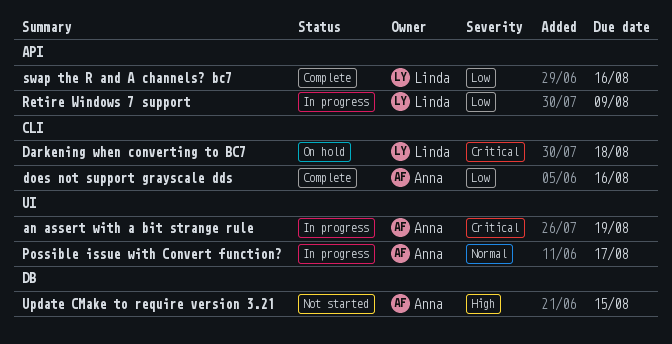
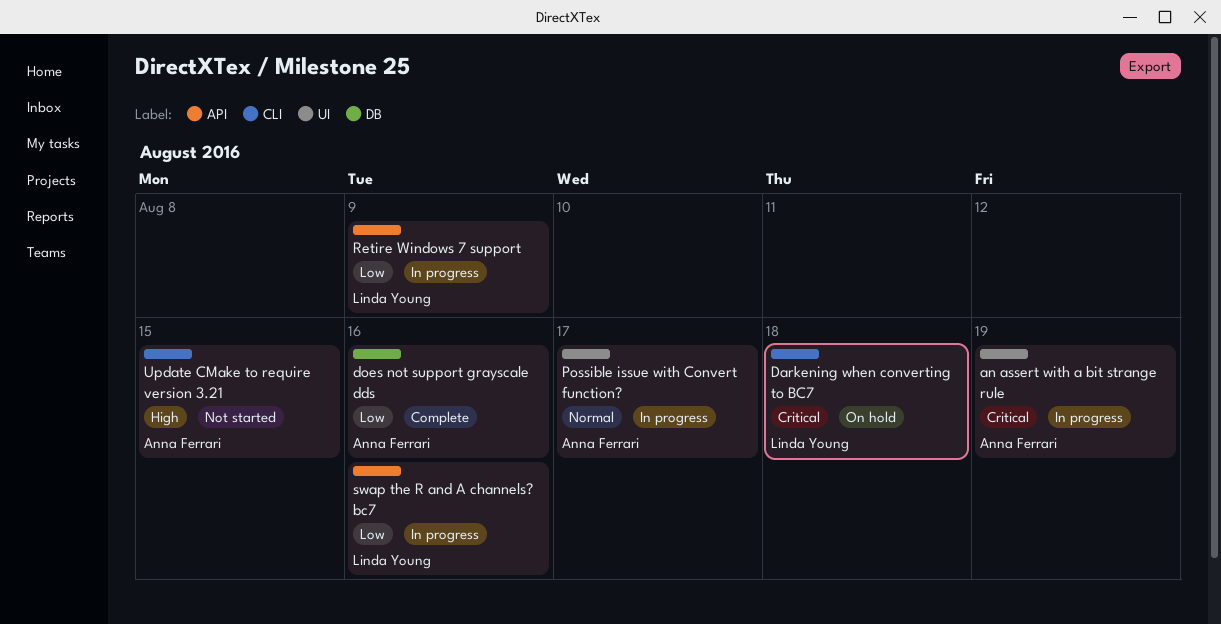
does not support grayscale dds, label: CLI -> DB
swap the R and A channels? bc7, status: Complete -> In progress
Update CMake to require version 3.21, label: DB -> CLI

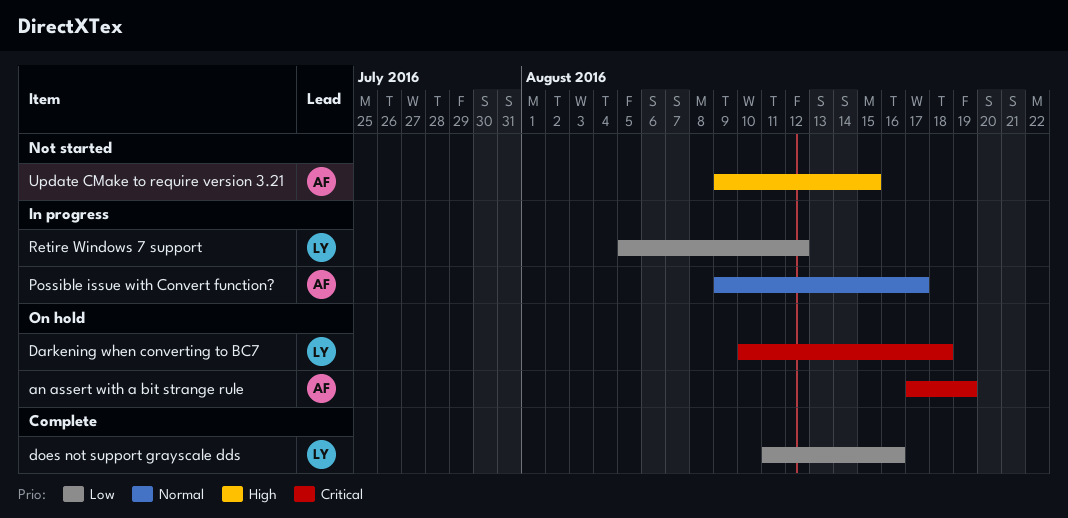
an assert with a bit strange rule, status: In progress -> On hold
does not support grayscale dds, owner: Anna Ferrari -> Linda Young
Retire Windows 7 support, due: Aug 9 -> Aug 12
swap the R and A channels? bc7: present -> none

